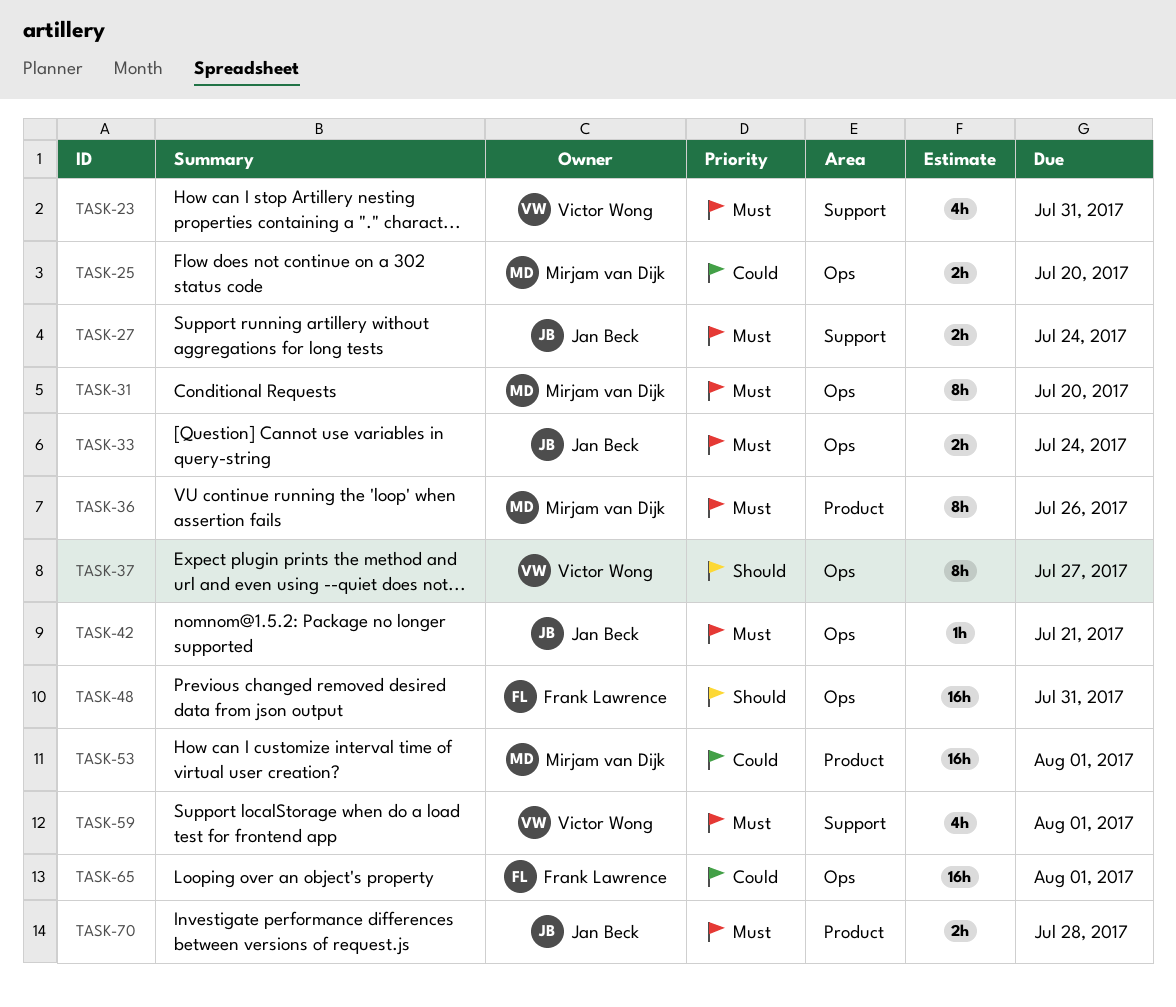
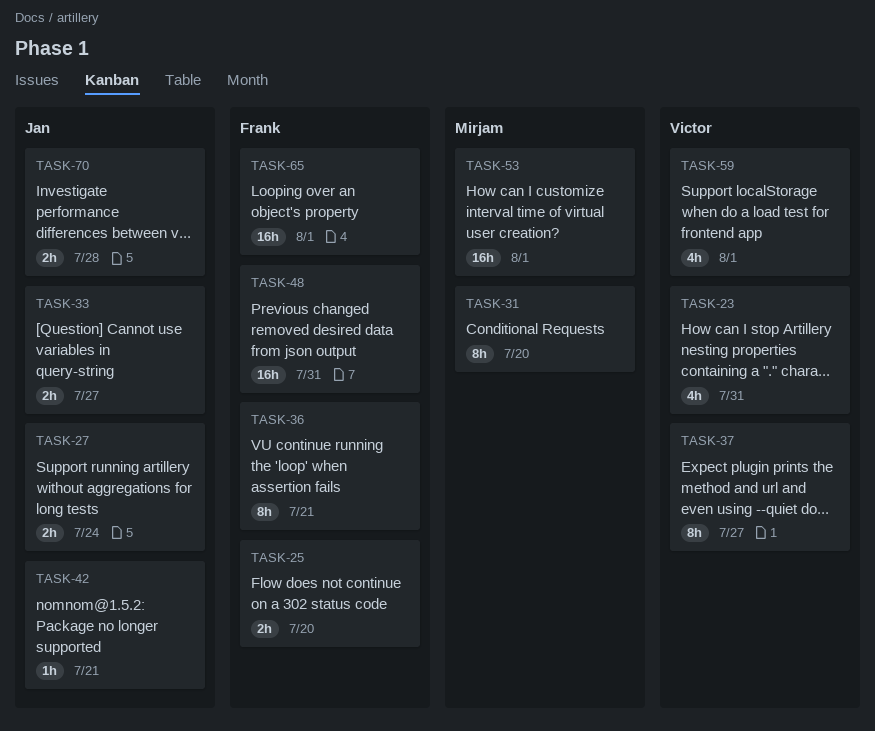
TASK-25, owner: Mirjam van Dijk -> Frank Lawrence
TASK-33, due: Jul 24 -> Jul 27
TASK-36, owner: Mirjam van Dijk -> Frank Lawrence
TASK-36, due: Jul 26 -> Jul 21

